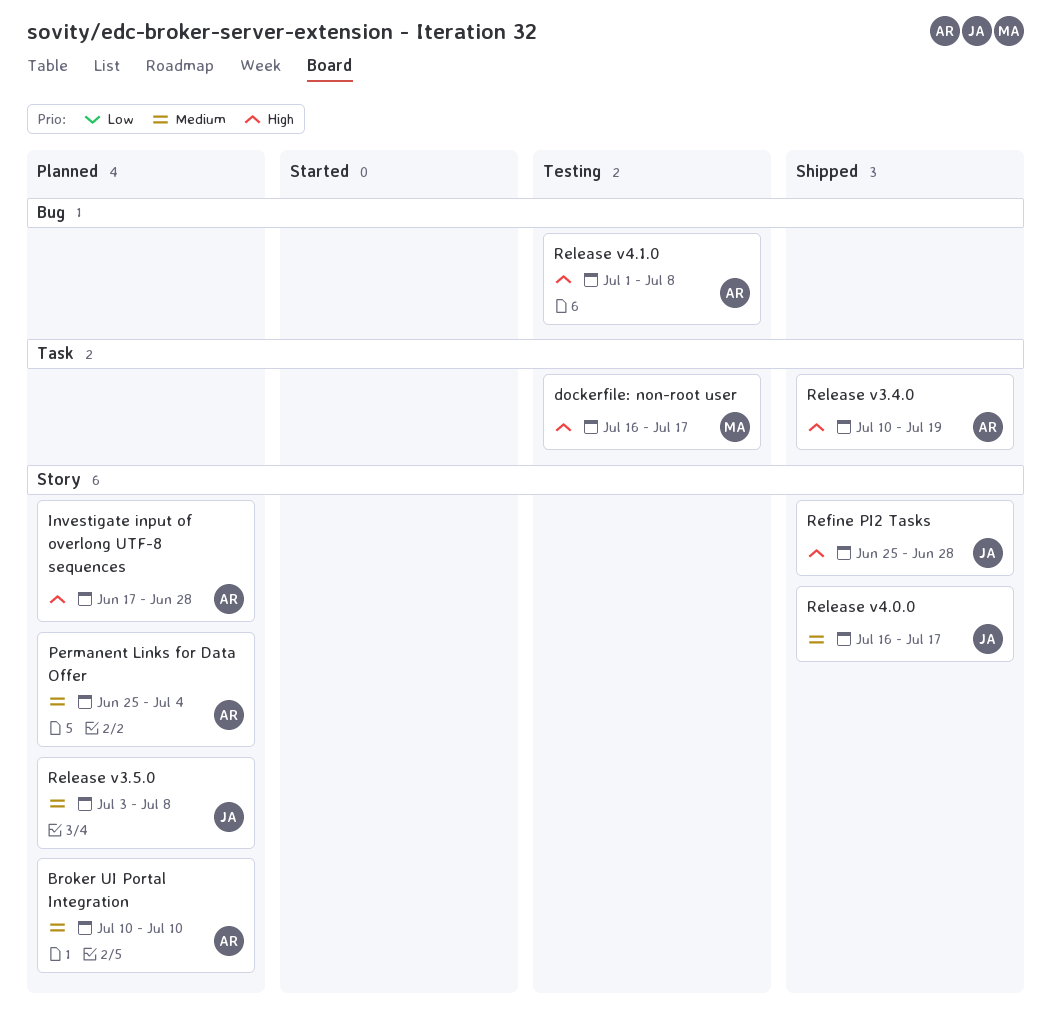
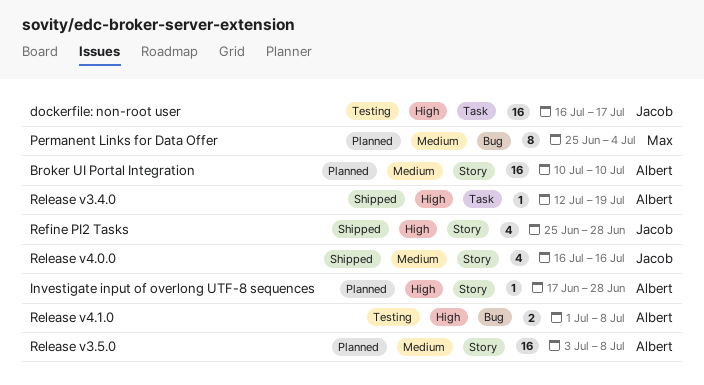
dockerfile: non-root user, owner: Max -> Jacob
Permanent Links for Data Offer, owner: Albert -> Max
Permanent Links for Data Offer, label: Story -> Bug
Release v3.4.0, start: Jul 10 -> Jul 12
Release v3.5.0, owner: Jacob -> Albert
Release v4.0.0, due: Jul 17 -> Jul 16

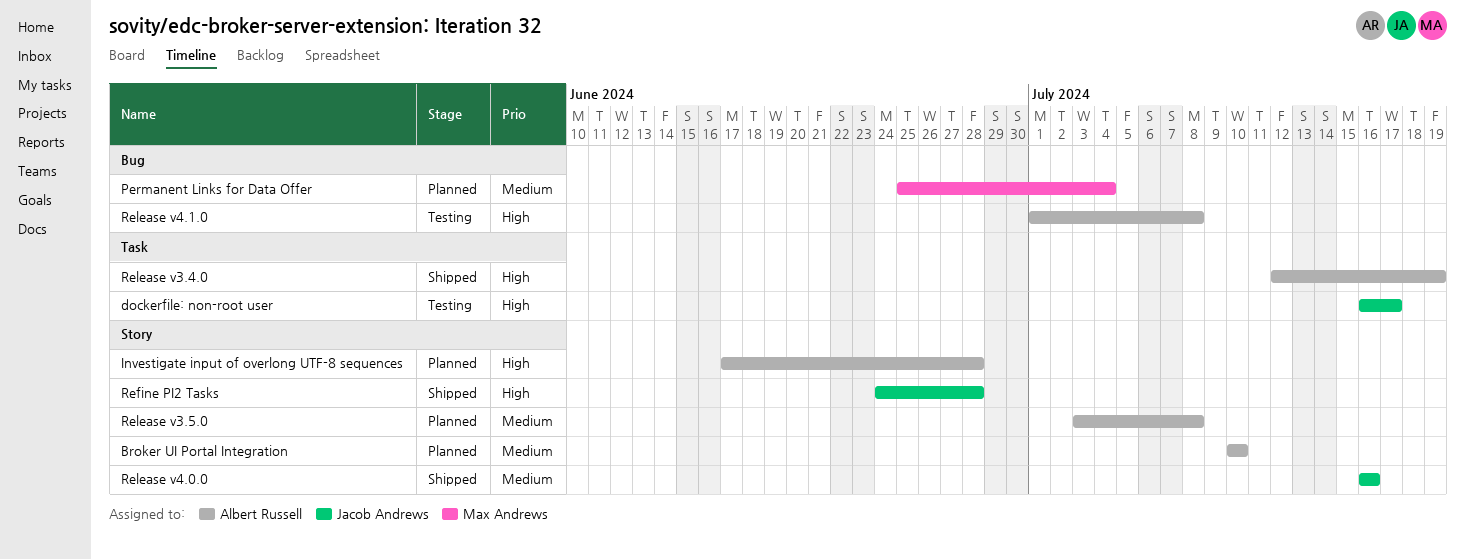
Refine PI2 Tasks, start: Jun 25 -> Jun 24

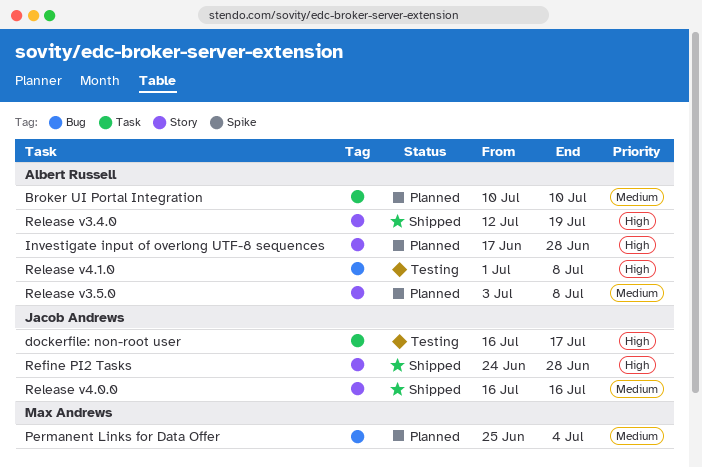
Broker UI Portal Integration, label: Story -> Task
Release v3.4.0, label: Task -> Story

